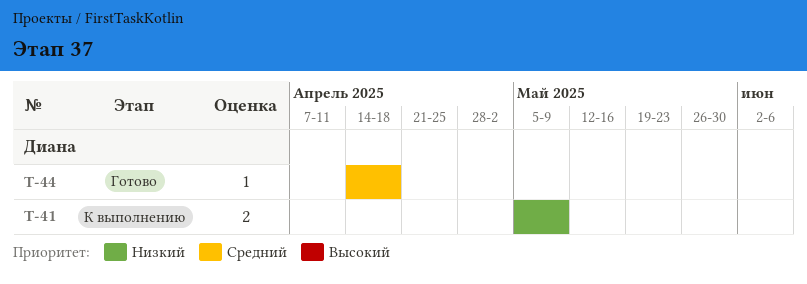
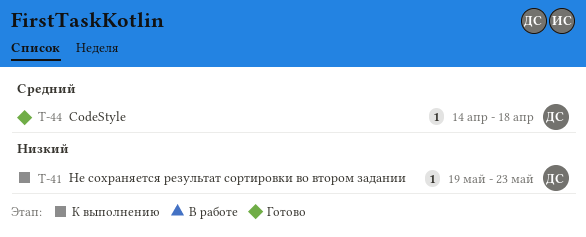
T-41, estimate: 2 -> 1
T-41, start: May 5 -> May 19
T-41, due: May 9 -> May 23

